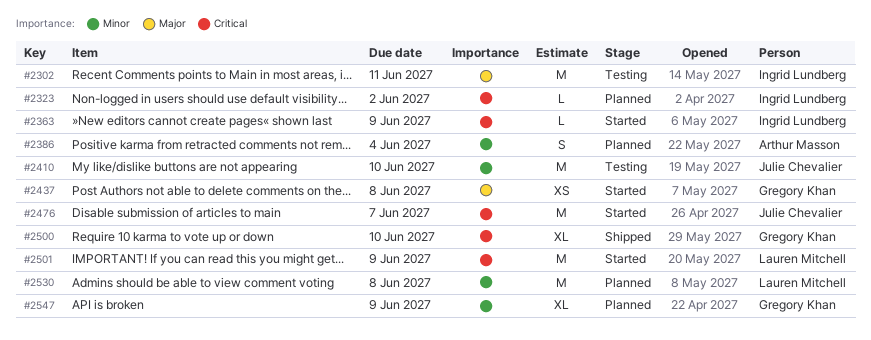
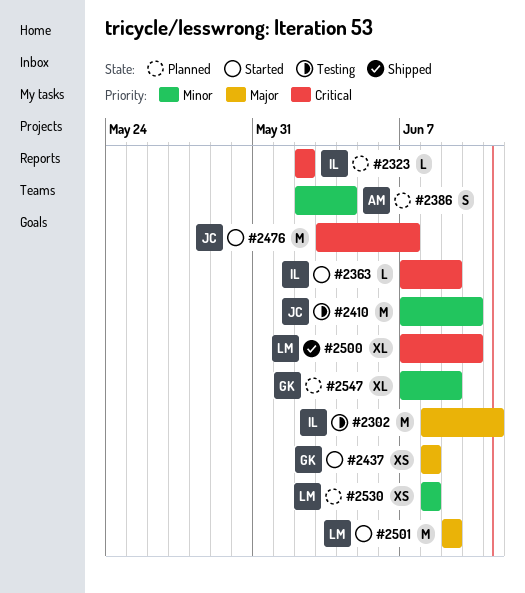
#2500, owner: Gregory Khan -> Lauren Mitchell
#2501, priority: Critical -> Major
#2530, estimate: M -> XS

